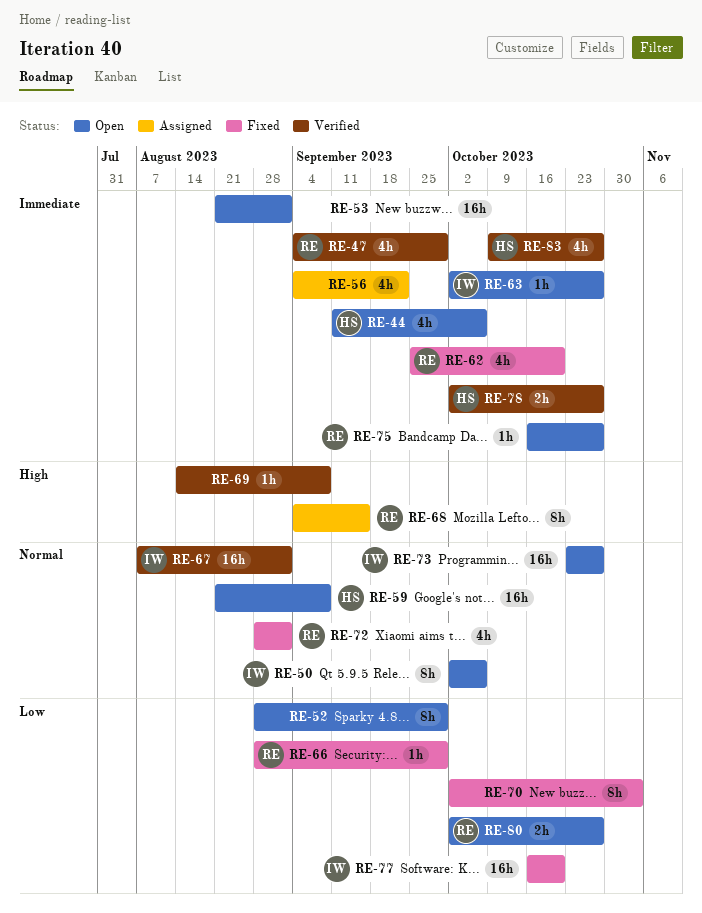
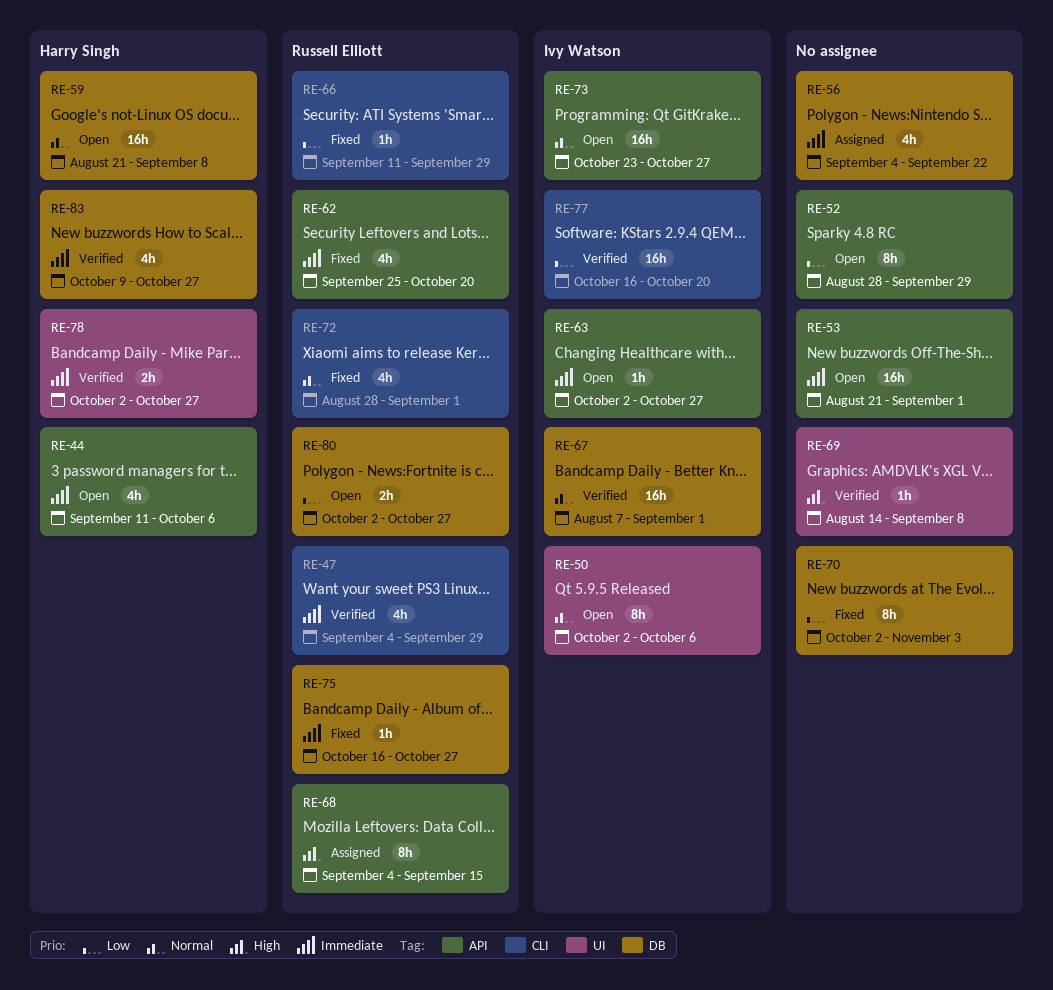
RE-66, start: Aug 28 -> Sep 11
RE-75, status: Open -> Fixed
RE-77, status: Fixed -> Verified

